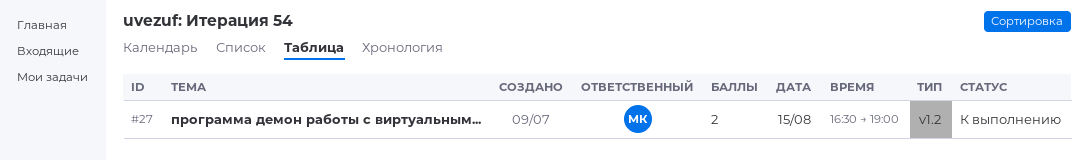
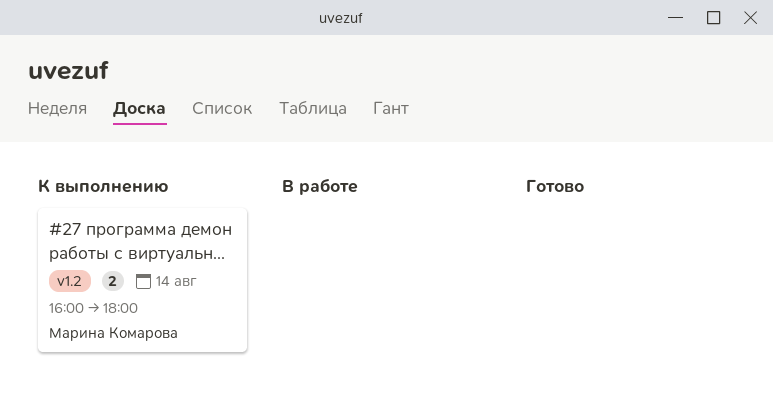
#27, day: Aug 15 -> Aug 14
#27, begins: 16:30 -> 16:00
#27, ends: 19:00 -> 18:00

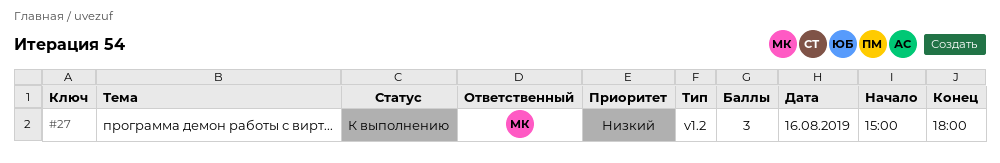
#27, estimate: 2 -> 3
#27, day: Aug 14 -> Aug 16
#27, begins: 16:00 -> 15:00

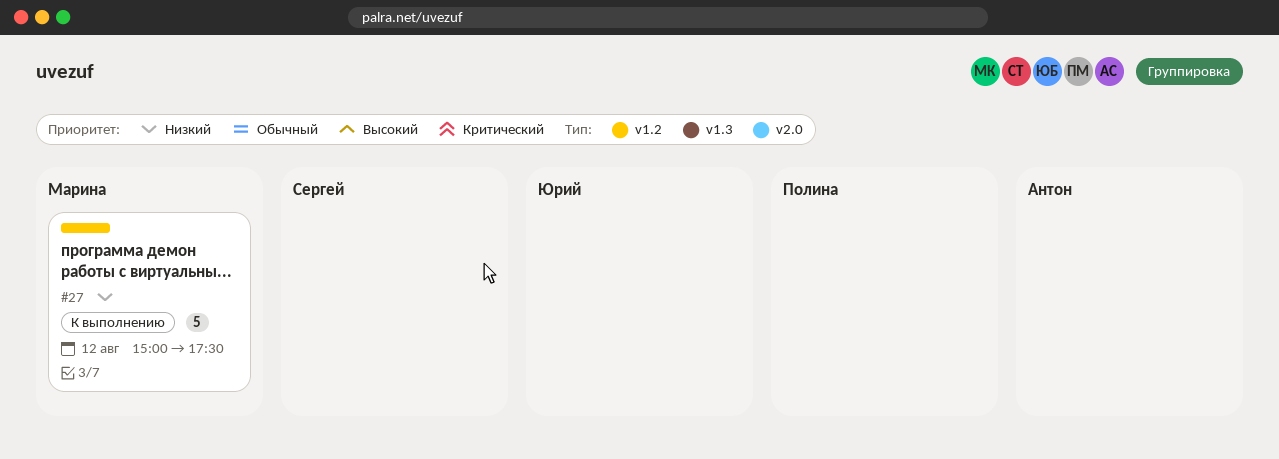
#27, estimate: 3 -> 5
#27, day: Aug 16 -> Aug 12
#27, ends: 18:00 -> 17:30

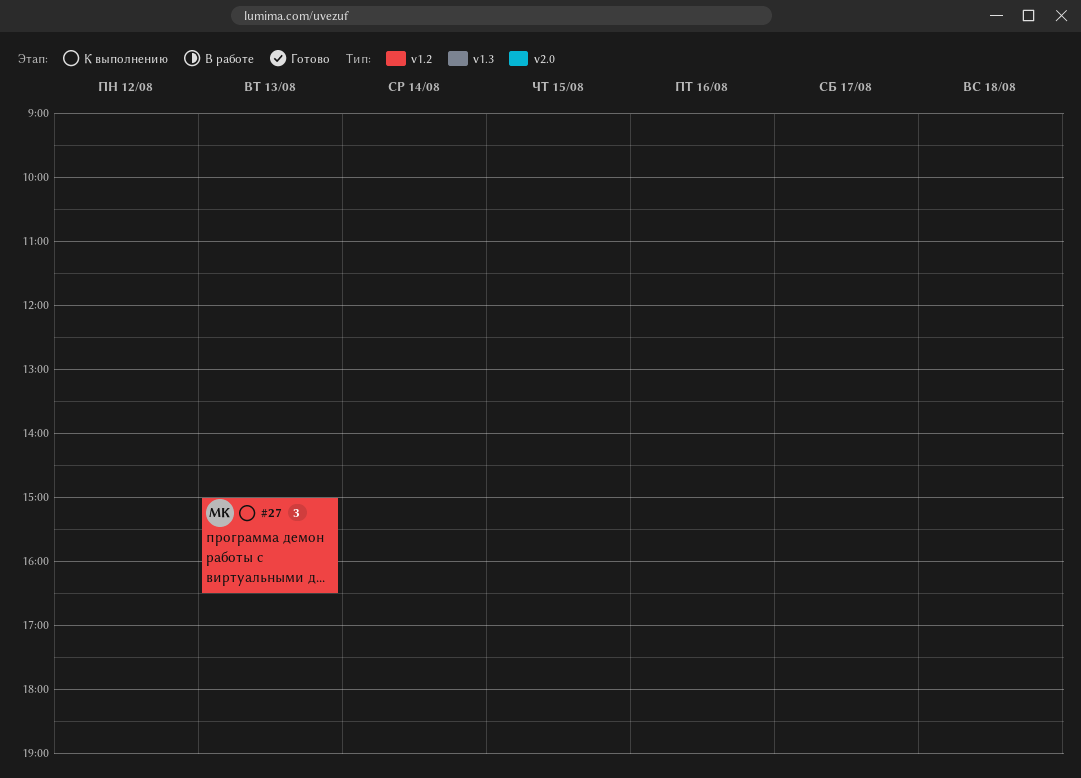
#27, estimate: 5 -> 3
#27, day: Aug 12 -> Aug 13
#27, ends: 17:30 -> 16:30

